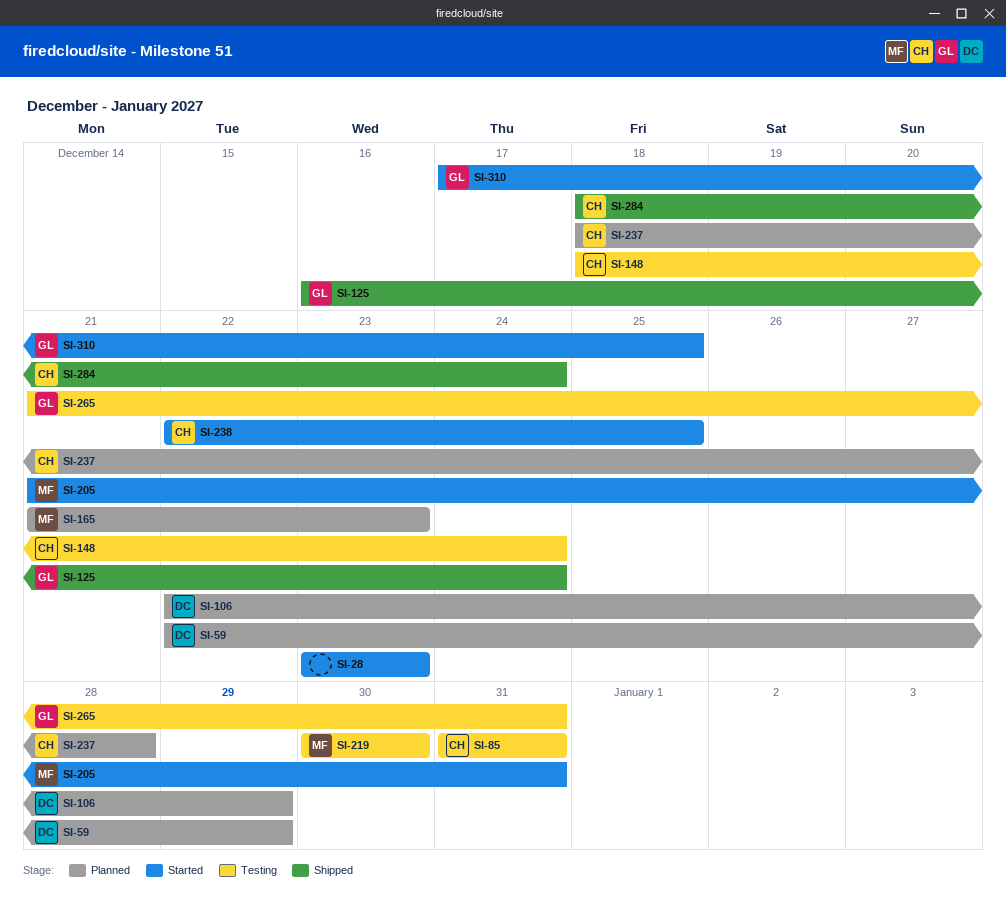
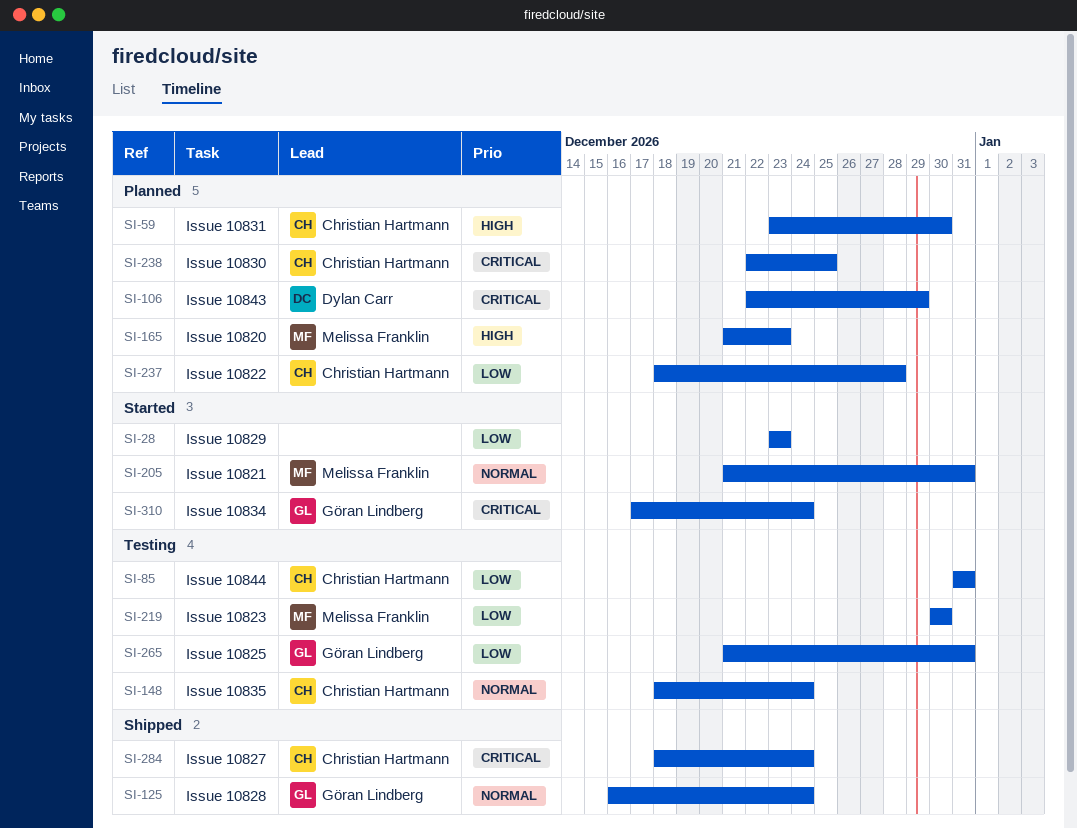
SI-59, owner: Dylan Carr -> Christian Hartmann
SI-59, start: Dec 22 -> Dec 23
SI-59, due: Dec 29 -> Dec 30
SI-238, status: Started -> Planned
SI-310, due: Dec 25 -> Dec 24

